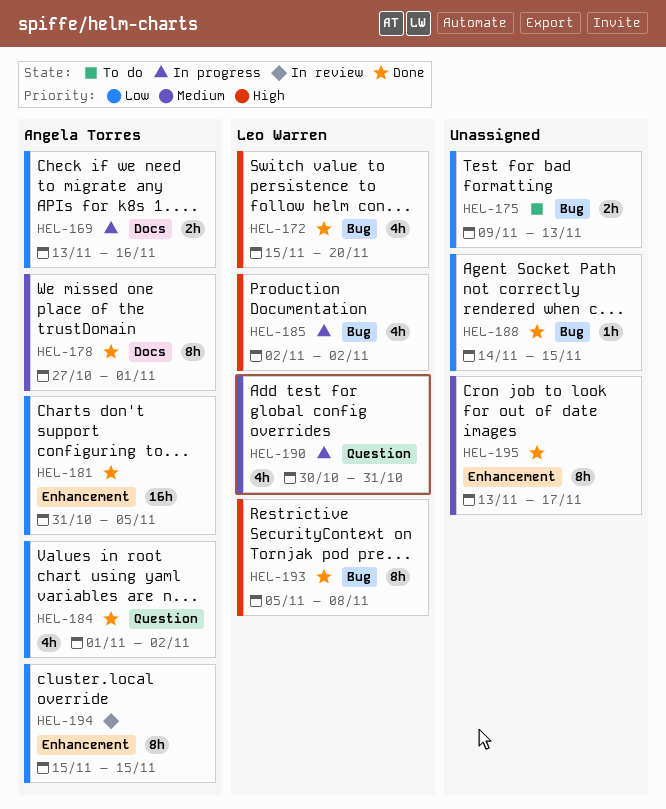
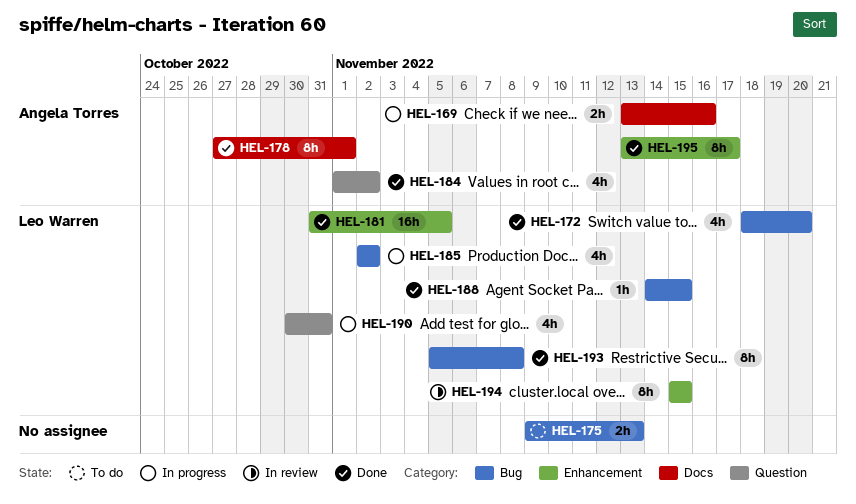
HEL-172, start: Nov 15 -> Nov 18
HEL-181, owner: Angela Torres -> Leo Warren
HEL-188, owner: none -> Leo Warren
HEL-194, owner: Angela Torres -> Leo Warren
HEL-195, owner: none -> Angela Torres

